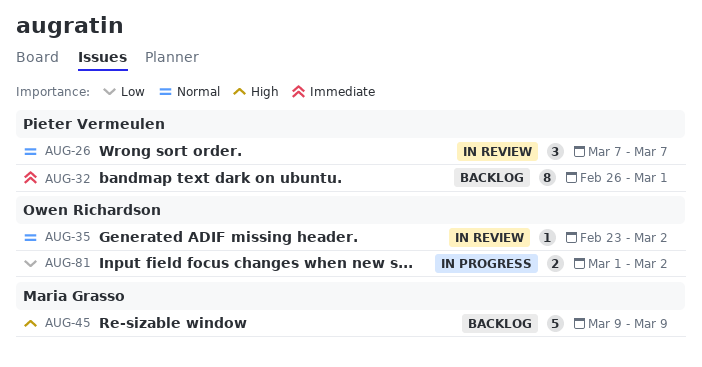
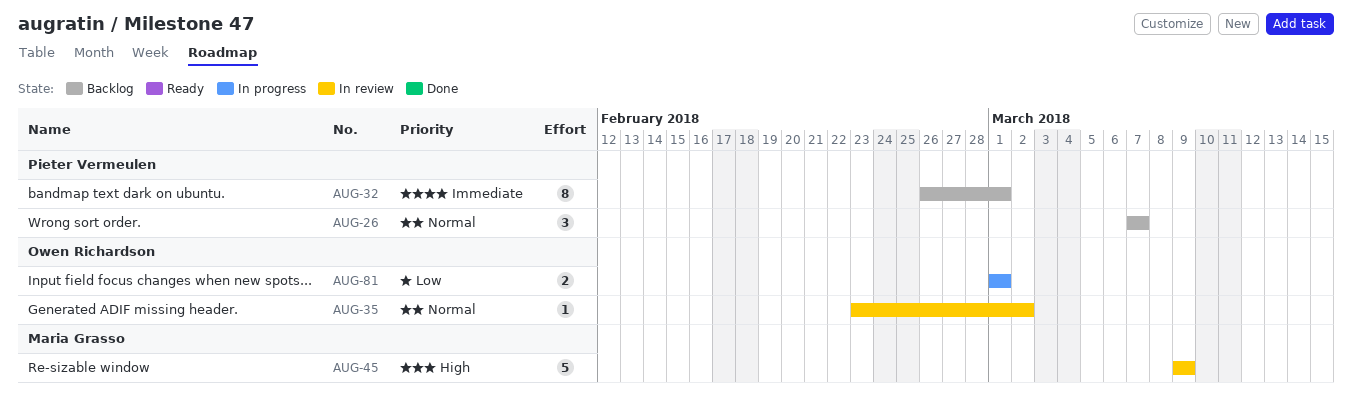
AUG-26, status: In review -> Backlog
AUG-45, status: Backlog -> In review
AUG-81, due: Mar 2 -> Mar 1

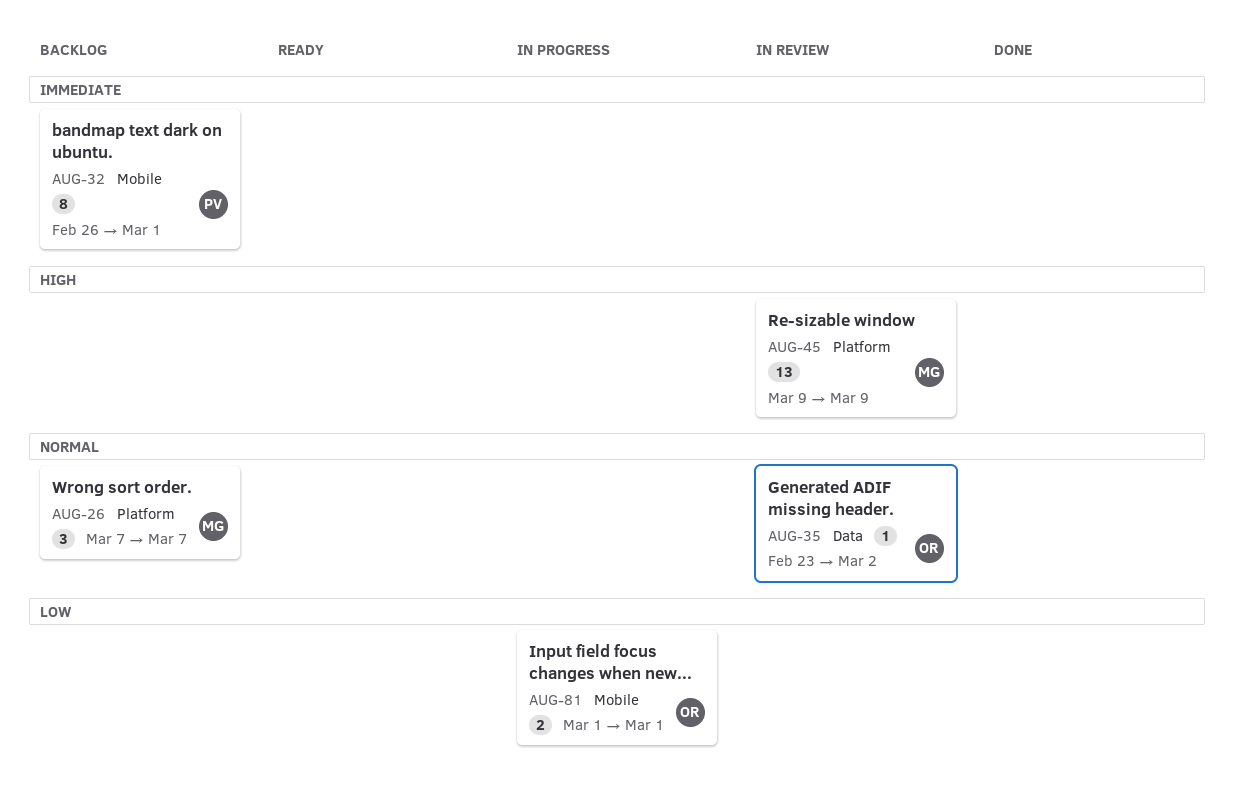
AUG-26, owner: Pieter Vermeulen -> Maria Grasso
AUG-45, estimate: 5 -> 13

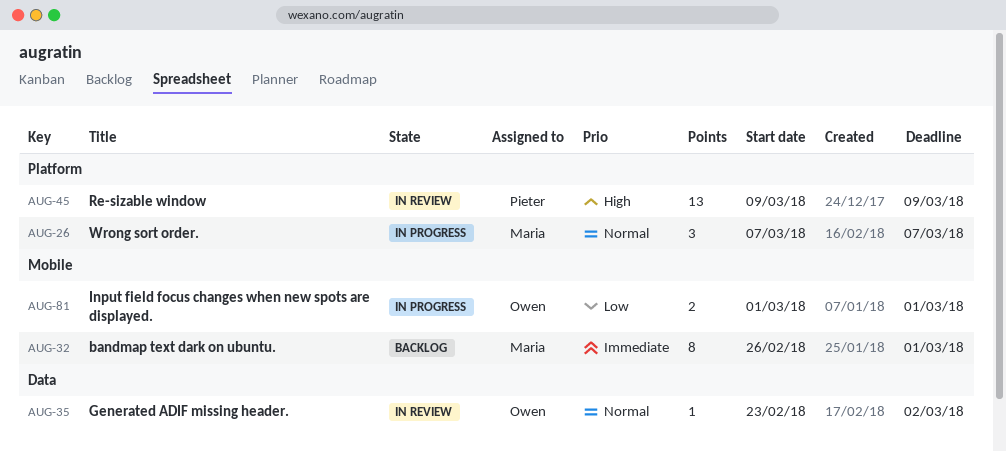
AUG-26, status: Backlog -> In progress
AUG-32, owner: Pieter -> Maria
AUG-45, owner: Maria -> Pieter

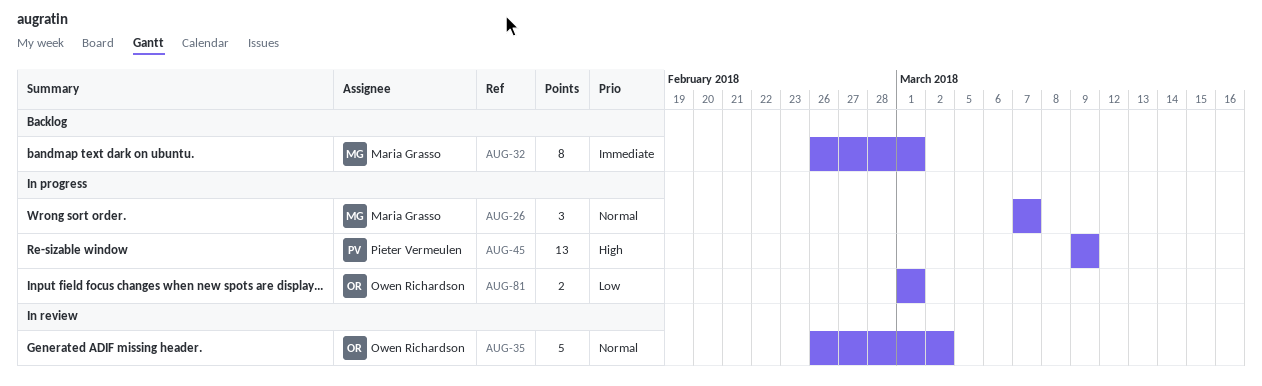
AUG-35, estimate: 1 -> 5
AUG-35, start: Feb 23 -> Feb 26
AUG-45, status: In review -> In progress

